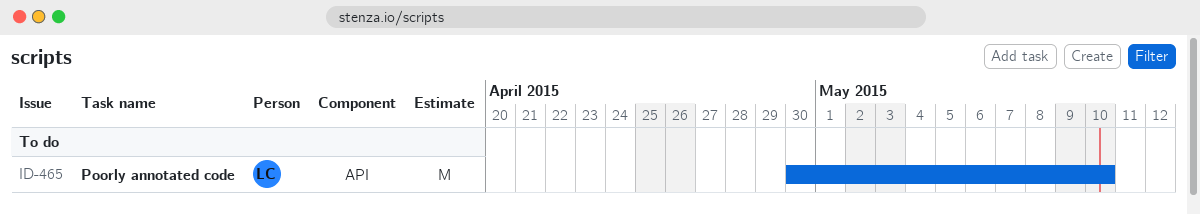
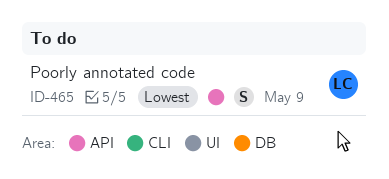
ID-465, estimate: M -> S
ID-465, due: May 10 -> May 9

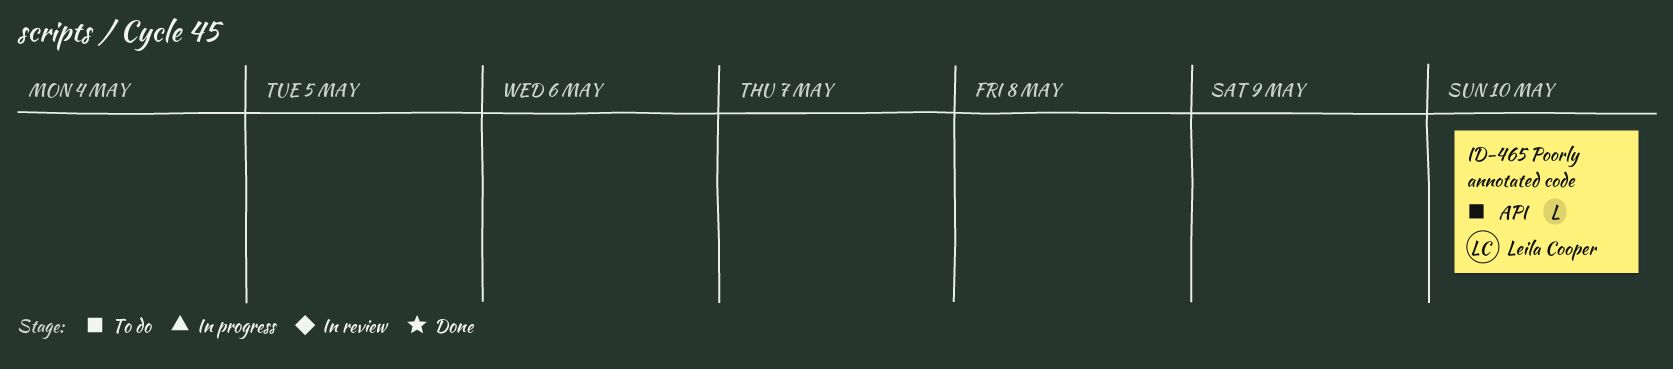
ID-465, estimate: S -> L
ID-465, due: May 9 -> May 10

